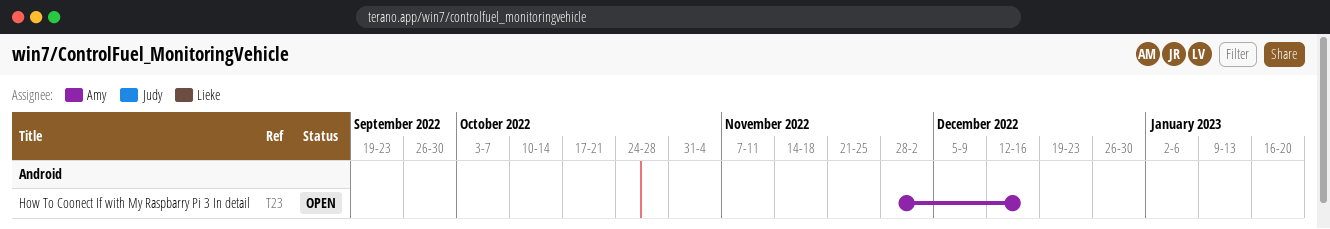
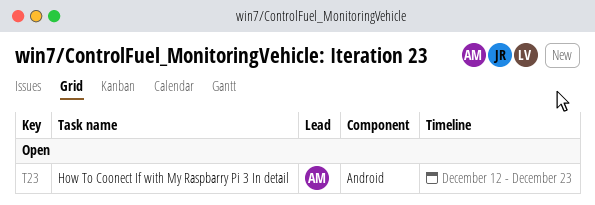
T23, start: Nov 28 -> Dec 12
T23, due: Dec 16 -> Dec 23

